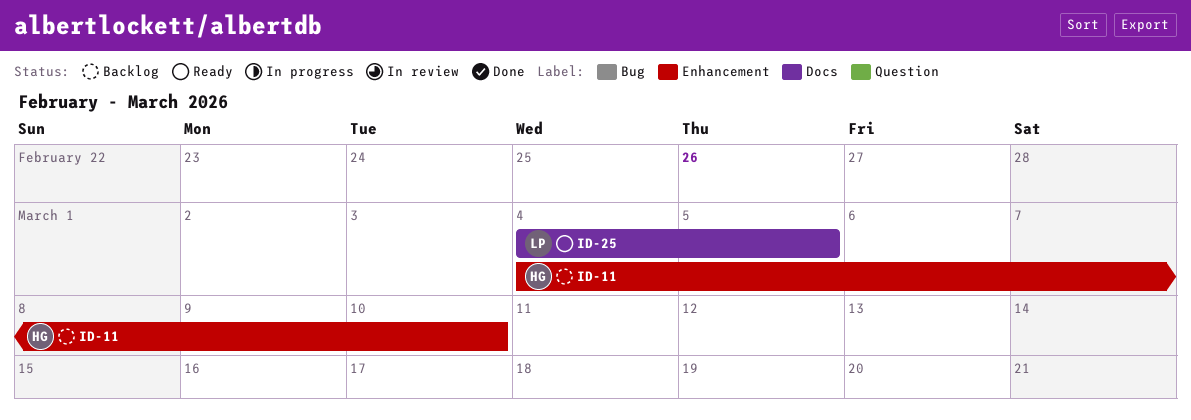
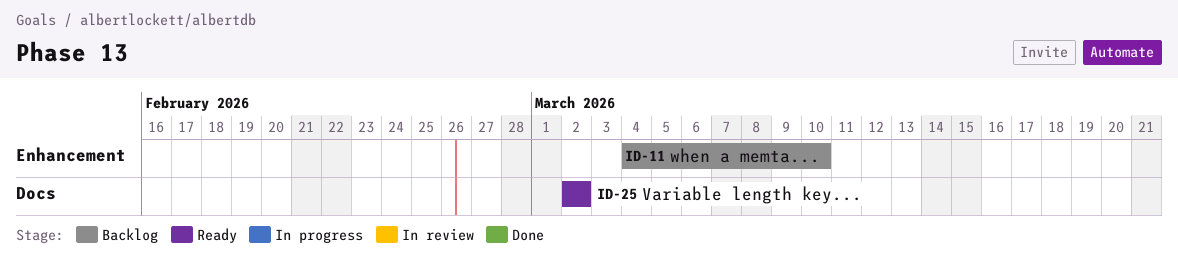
ID-25, start: Mar 4 -> Mar 2
ID-25, due: Mar 5 -> Mar 2

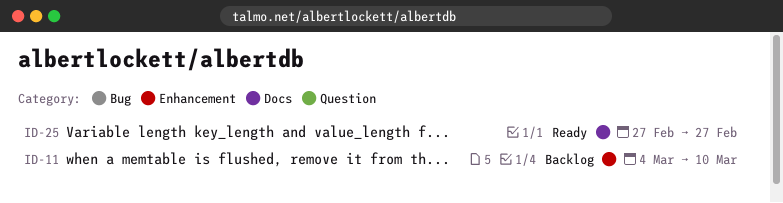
ID-25, start: Mar 2 -> Feb 27
ID-25, due: Mar 2 -> Feb 27

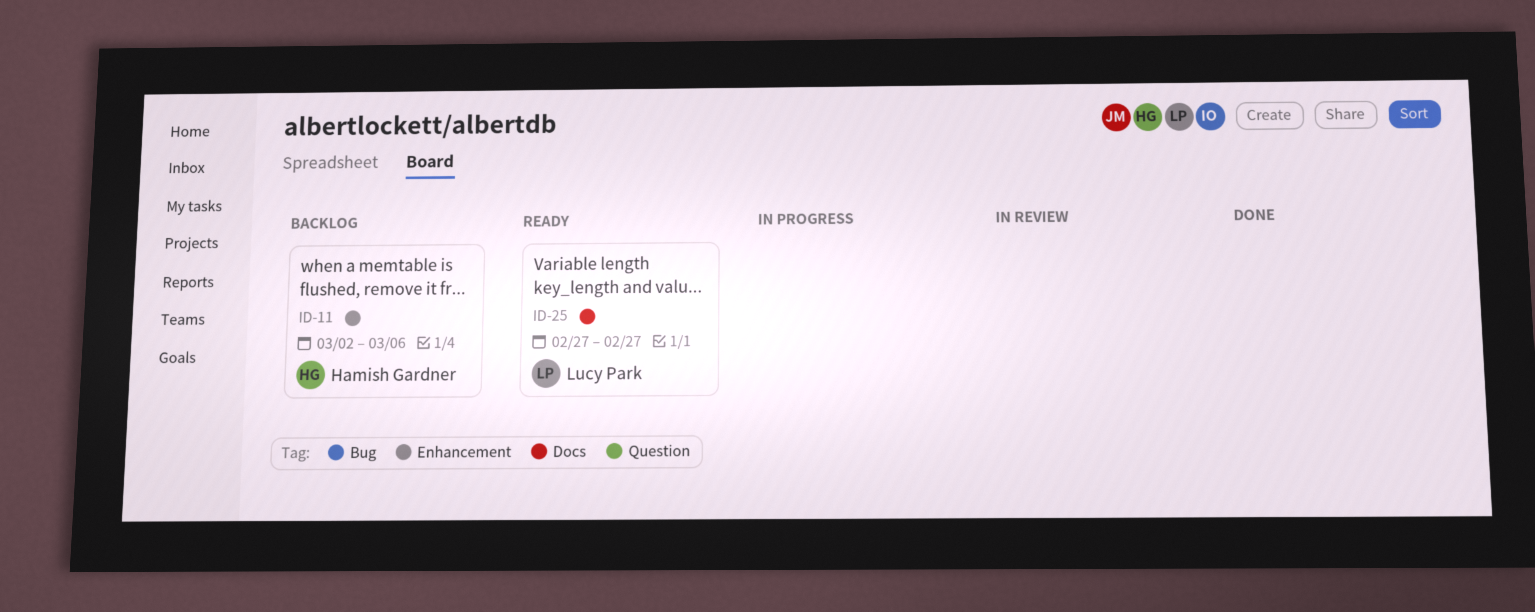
ID-11, start: Mar 4 -> Mar 2
ID-11, due: Mar 10 -> Mar 6

